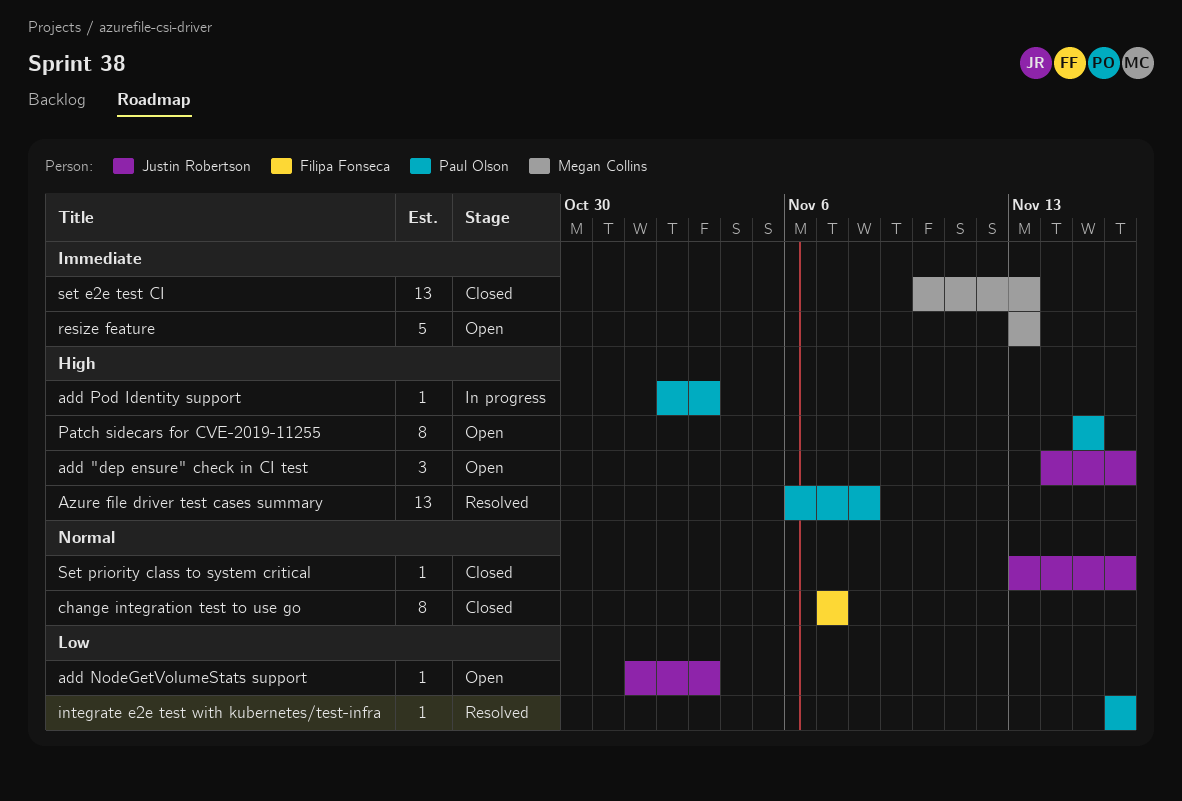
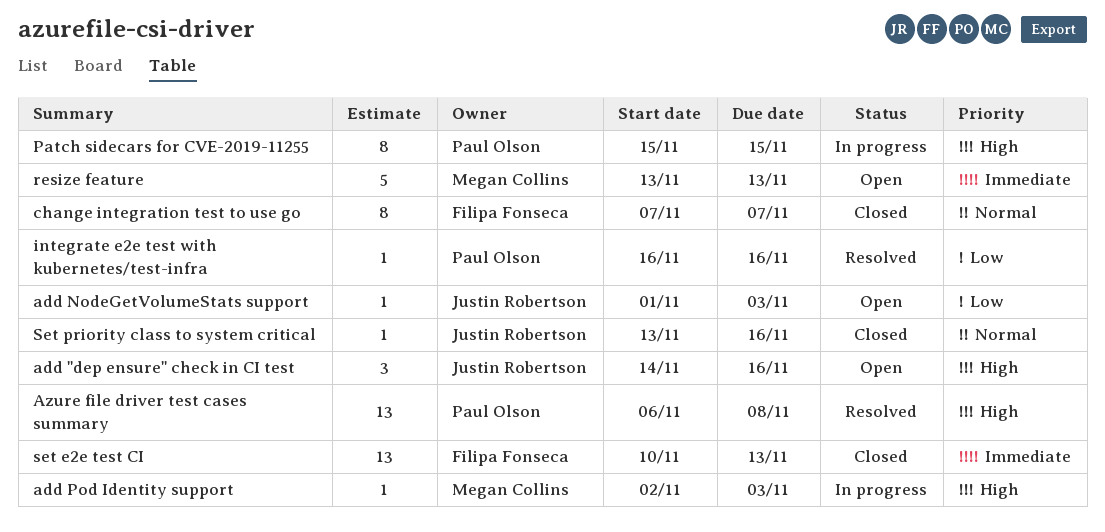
add Pod Identity support, owner: Paul Olson -> Megan Collins
Patch sidecars for CVE-2019-11255, status: Open -> In progress
set e2e test CI, owner: Megan Collins -> Filipa Fonseca

